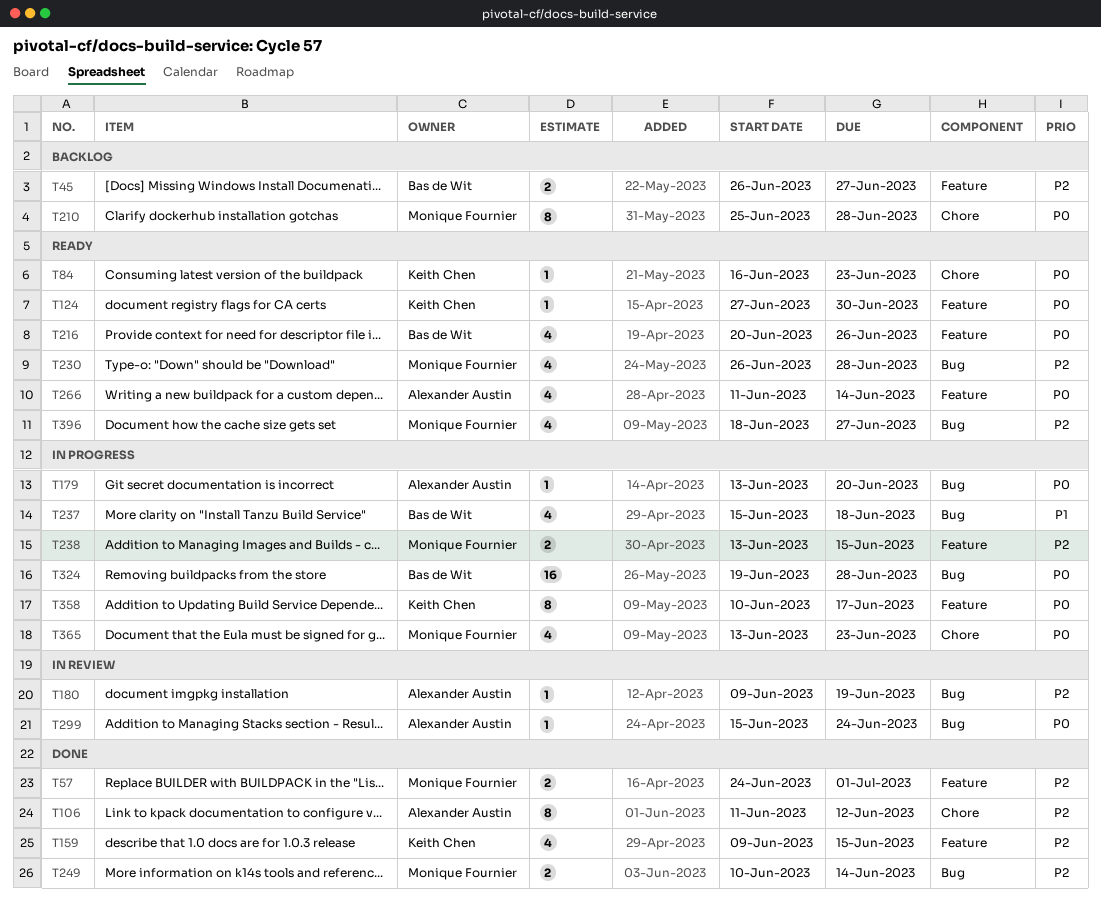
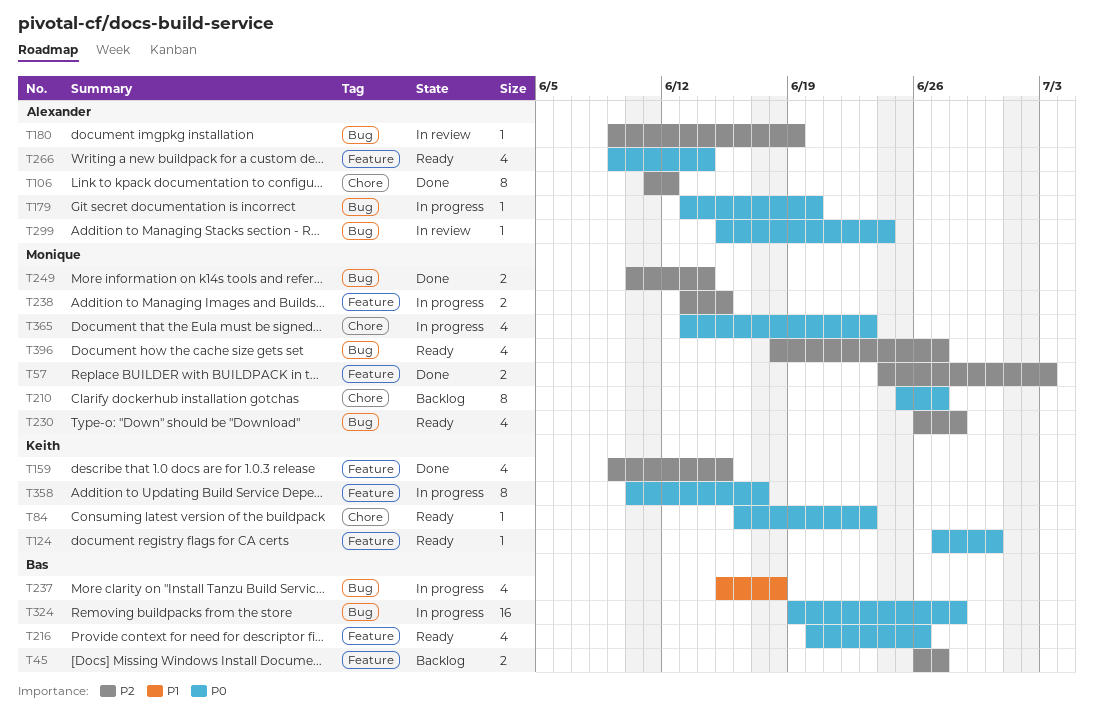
T57, due: Jul 1 -> Jul 3
T210, due: Jun 28 -> Jun 27
T266, start: Jun 11 -> Jun 9

